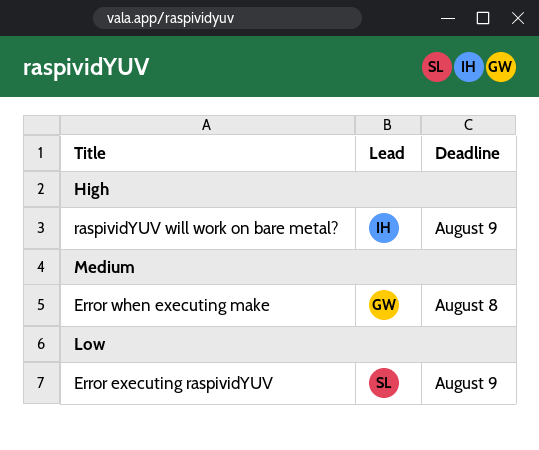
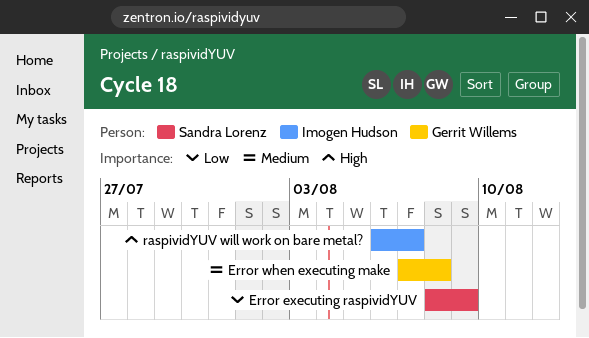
raspividYUV will work on bare metal?, due: Aug 9 -> Aug 7

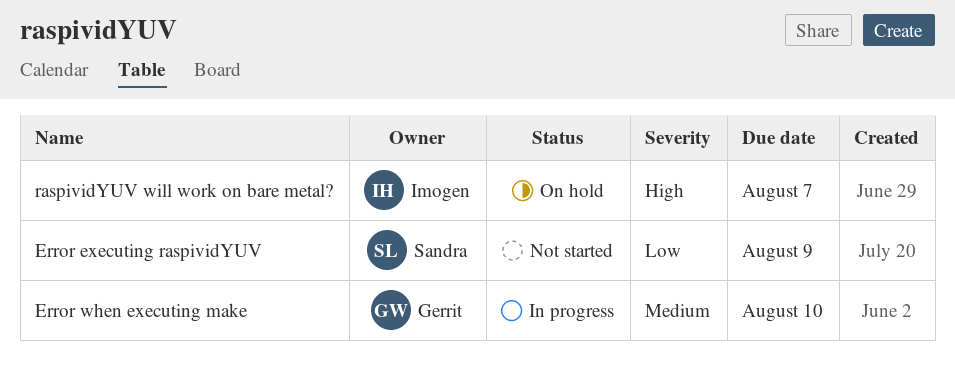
Error when executing make, due: Aug 8 -> Aug 10

